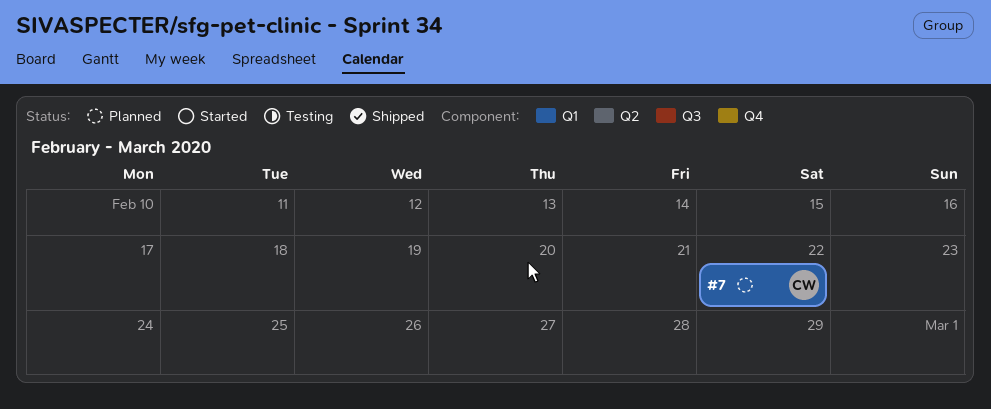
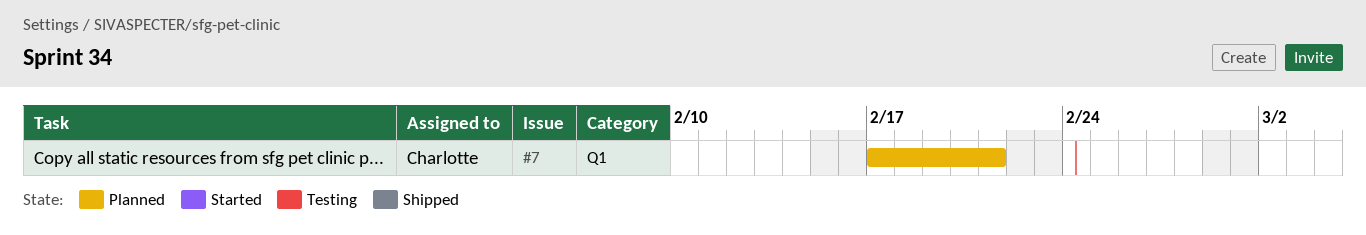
#7, due: Feb 22 -> Feb 21

